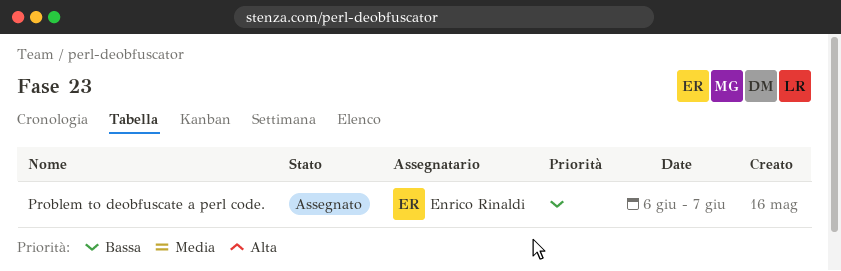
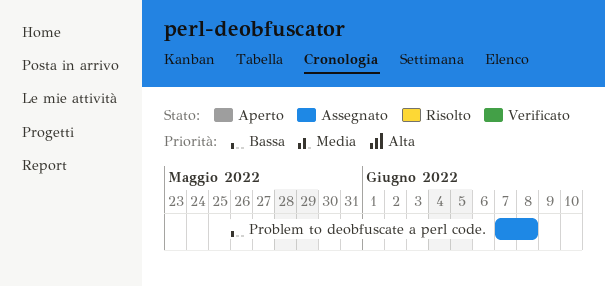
Problem to deobfuscate a perl code., start: Jun 6 -> Jun 7
Problem to deobfuscate a perl code., due: Jun 7 -> Jun 8

